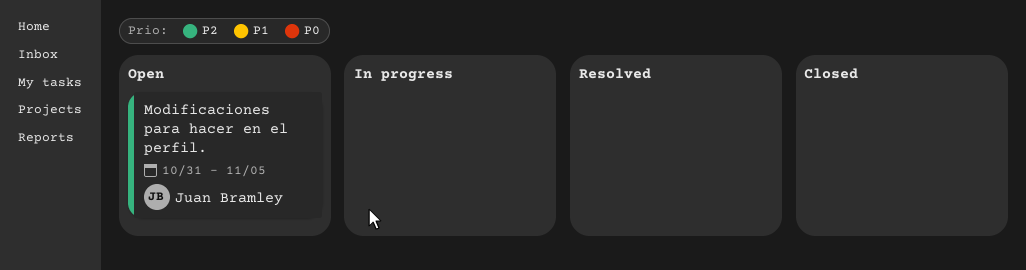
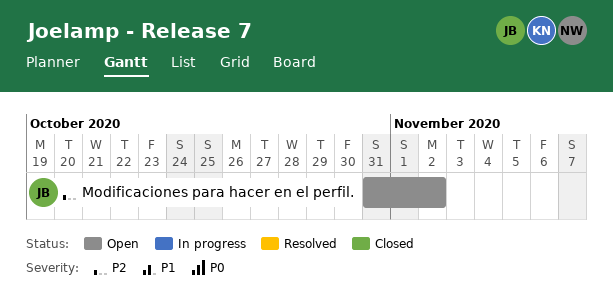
Modificaciones para hacer en el perfil., due: Nov 5 -> Nov 2

